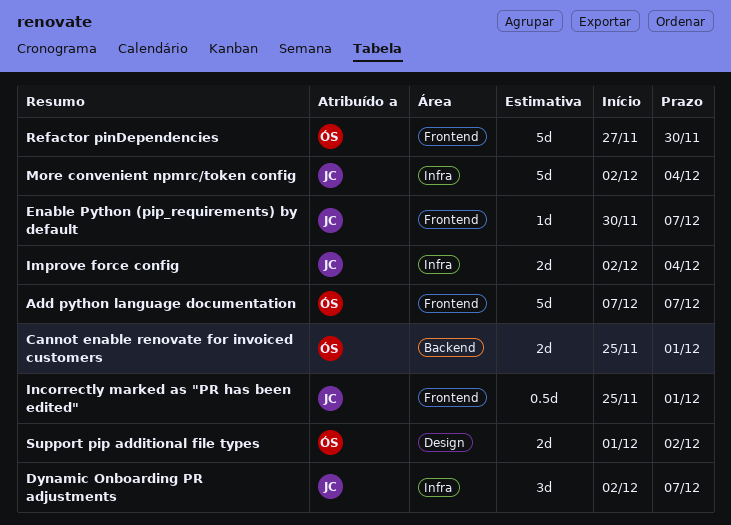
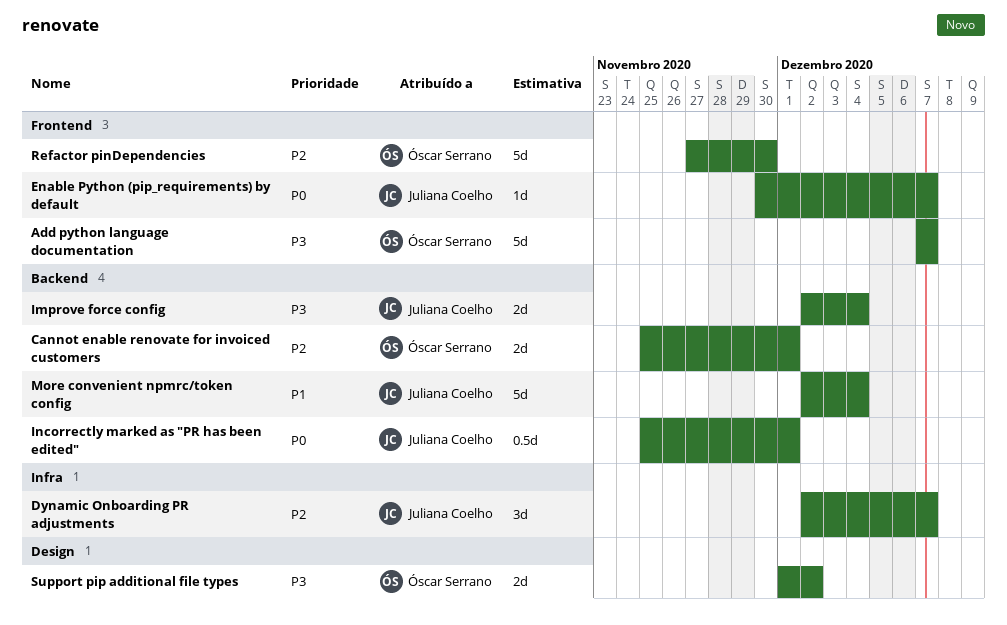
Improve force config, label: Infra -> Backend
Incorrectly marked as "PR has been edited", label: Frontend -> Backend
More convenient npmrc/token config, label: Infra -> Backend

